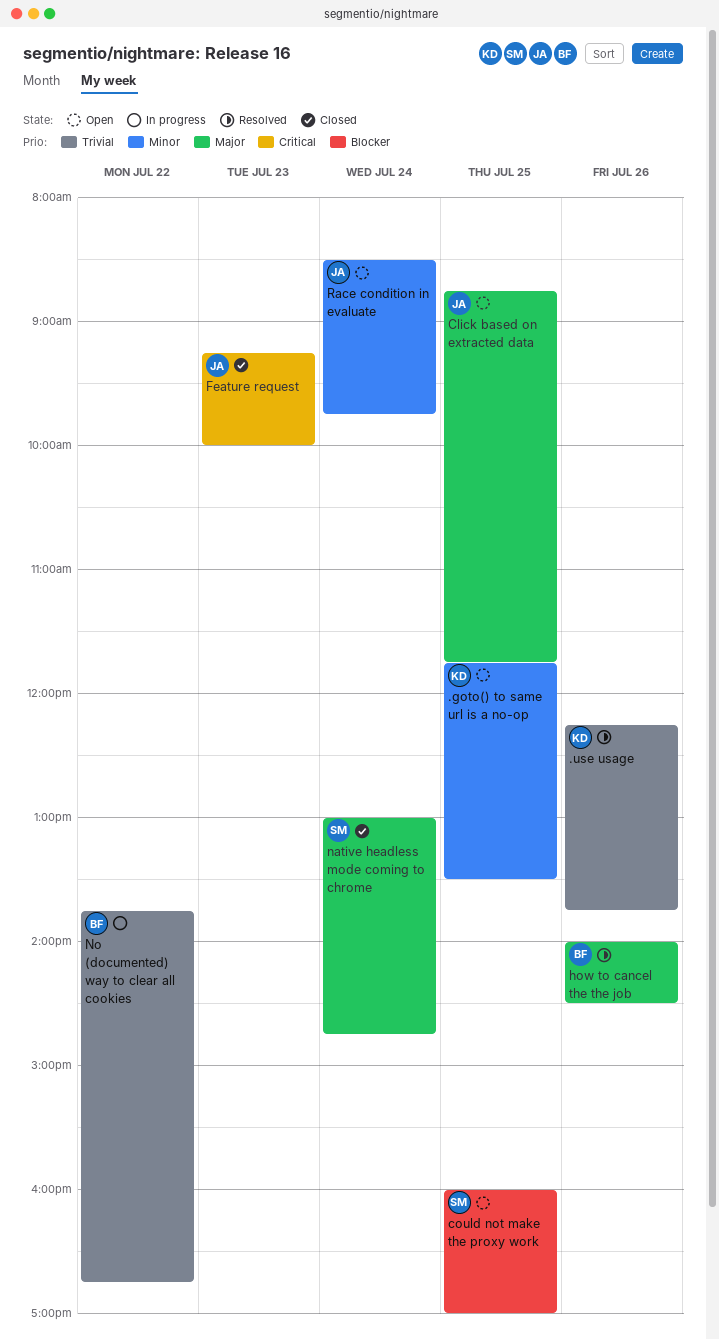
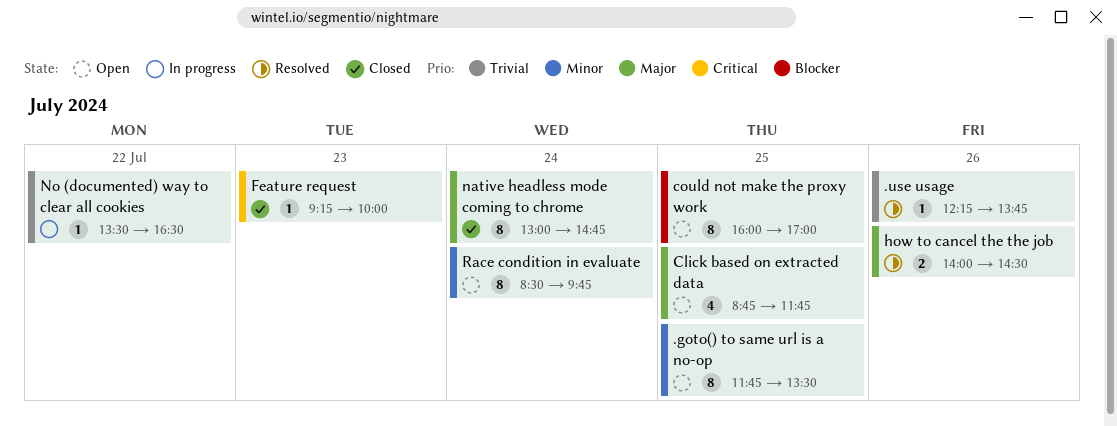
No (documented) way to clear all cookies, begins: 13:45 -> 13:30
No (documented) way to clear all cookies, ends: 16:45 -> 16:30

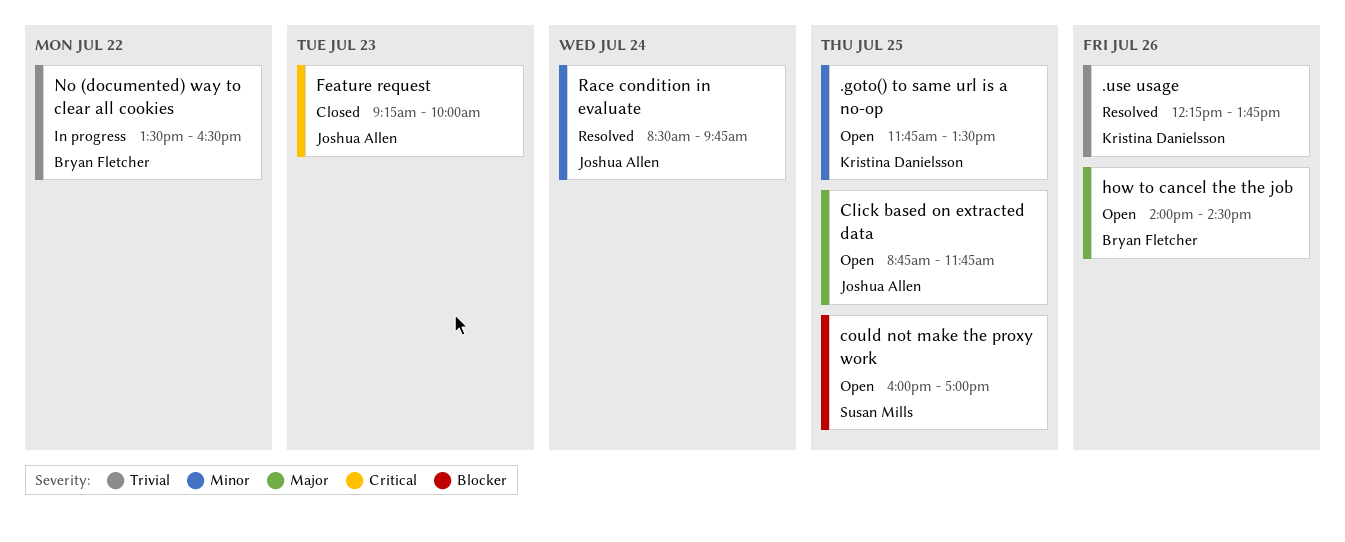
how to cancel the the job, status: Resolved -> Open
native headless mode coming to chrome: present -> none
Race condition in evaluate, status: Open -> Resolved

